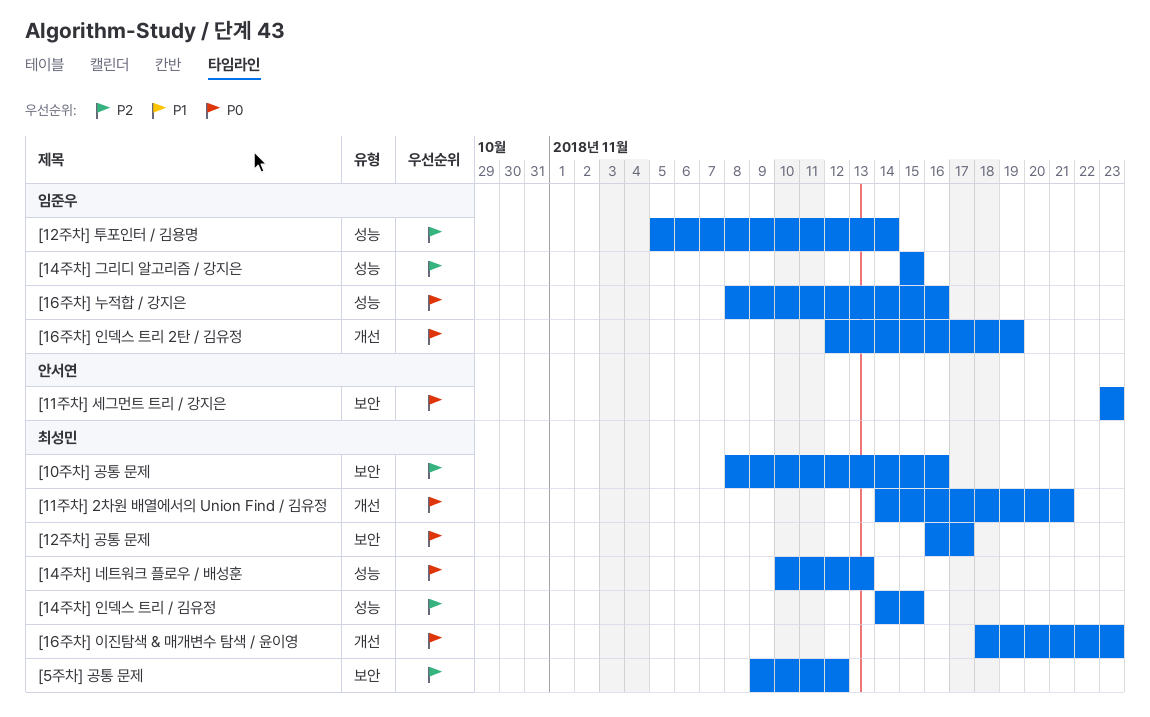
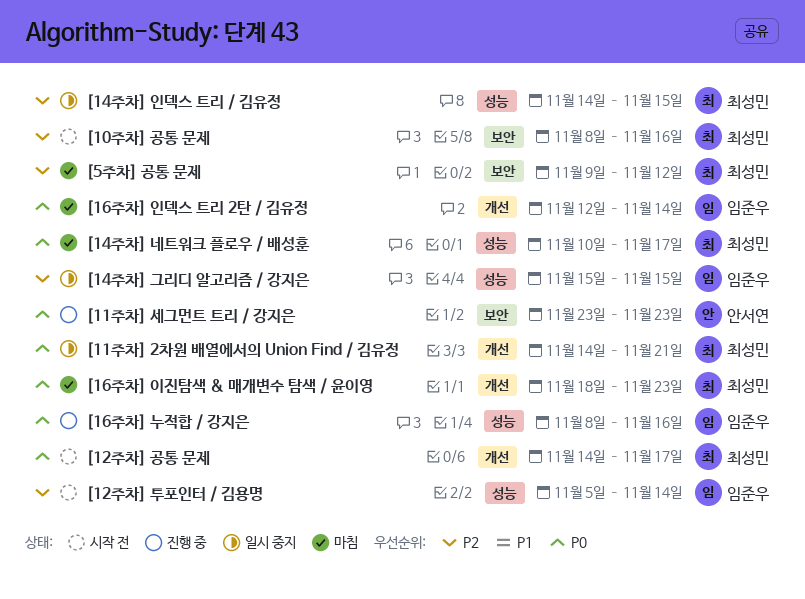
[12주차] 공통 문제, label: 보안 -> 개선
[12주차] 공통 문제, start: Nov 16 -> Nov 14
[14주차] 네트워크 플로우 / 배성훈, due: Nov 13 -> Nov 17
[16주차] 인덱스 트리 2탄 / 김유정, due: Nov 19 -> Nov 14

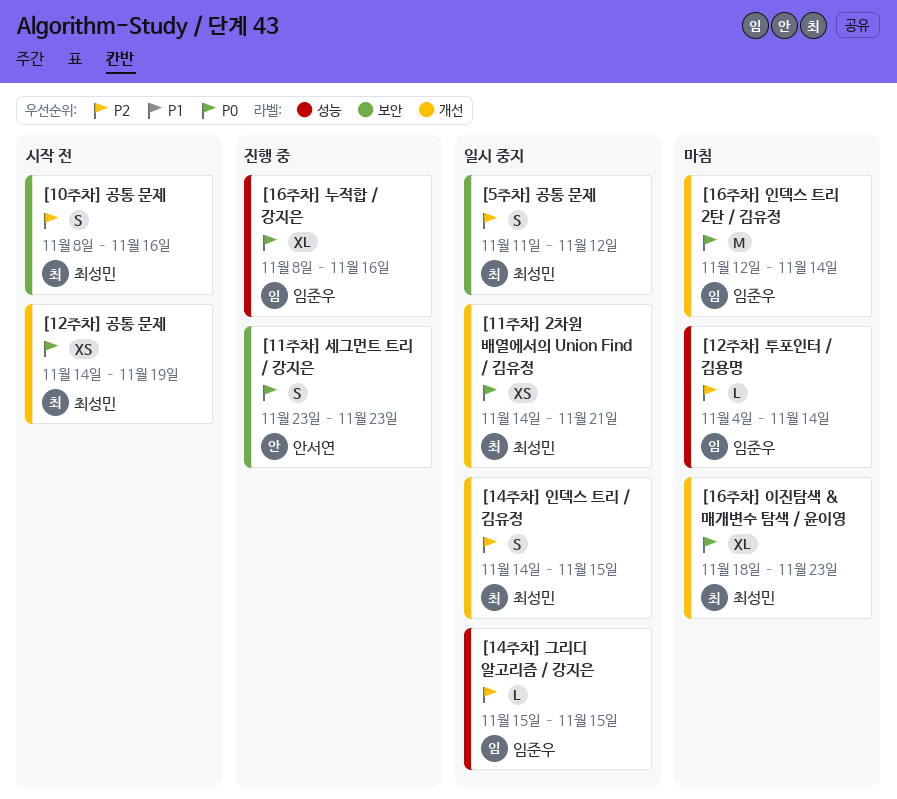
[12주차] 공통 문제, due: Nov 17 -> Nov 19
[12주차] 투포인터 / 김용명, status: 시작 전 -> 마침
[12주차] 투포인터 / 김용명, start: Nov 5 -> Nov 4
[14주차] 네트워크 플로우 / 배성훈: present -> none
[14주차] 인덱스 트리 / 김유정, label: 성능 -> 개선
[5주차] 공통 문제, status: 마침 -> 일시 중지
[5주차] 공통 문제, start: Nov 9 -> Nov 11

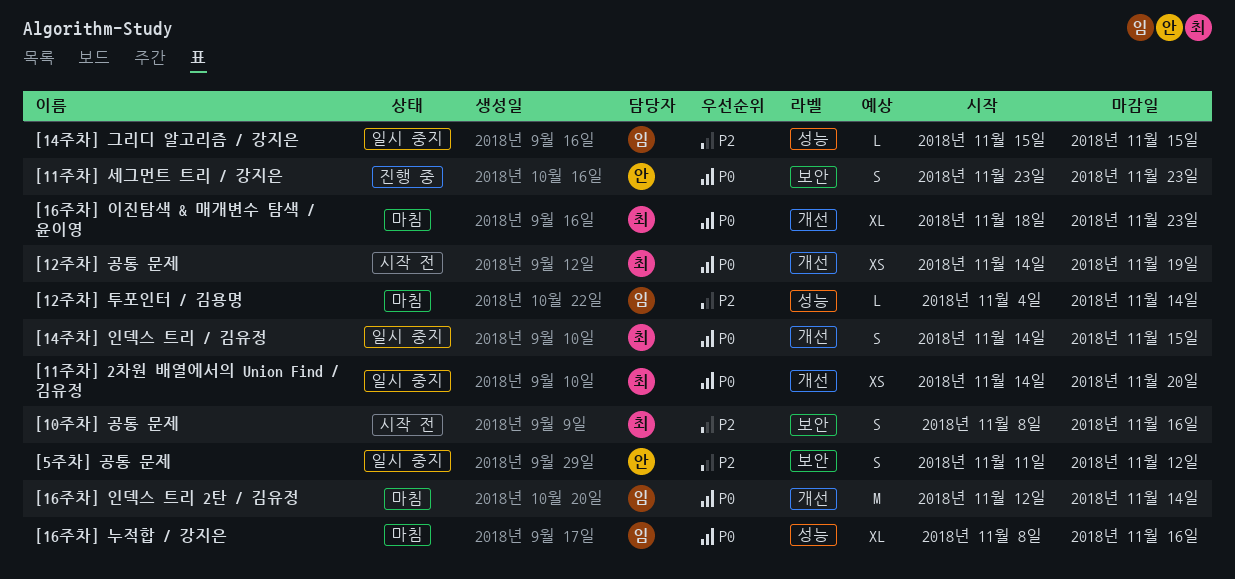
[11주차] 2차원 배열에서의 Union Find / 김유정, due: Nov 21 -> Nov 20
[14주차] 인덱스 트리 / 김유정, priority: P2 -> P0
[16주차] 누적합 / 강지은, status: 진행 중 -> 마침
[5주차] 공통 문제, owner: 최성민 -> 안서연

